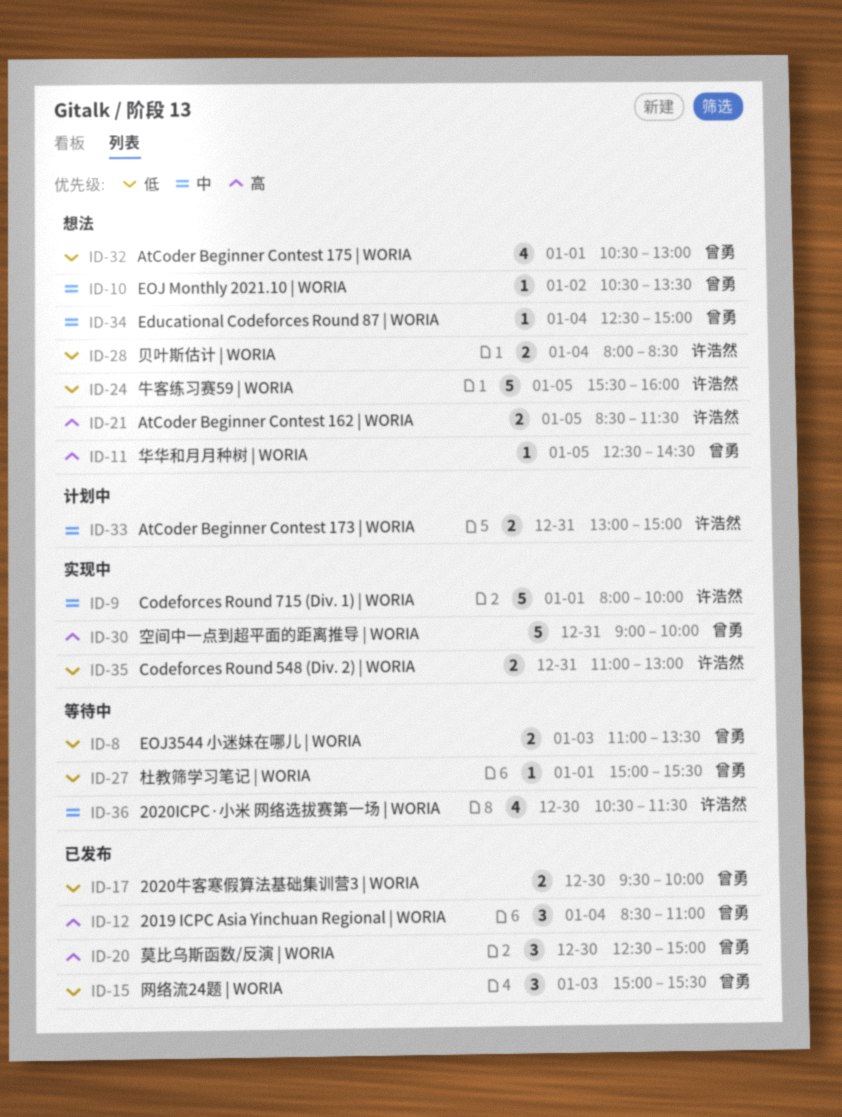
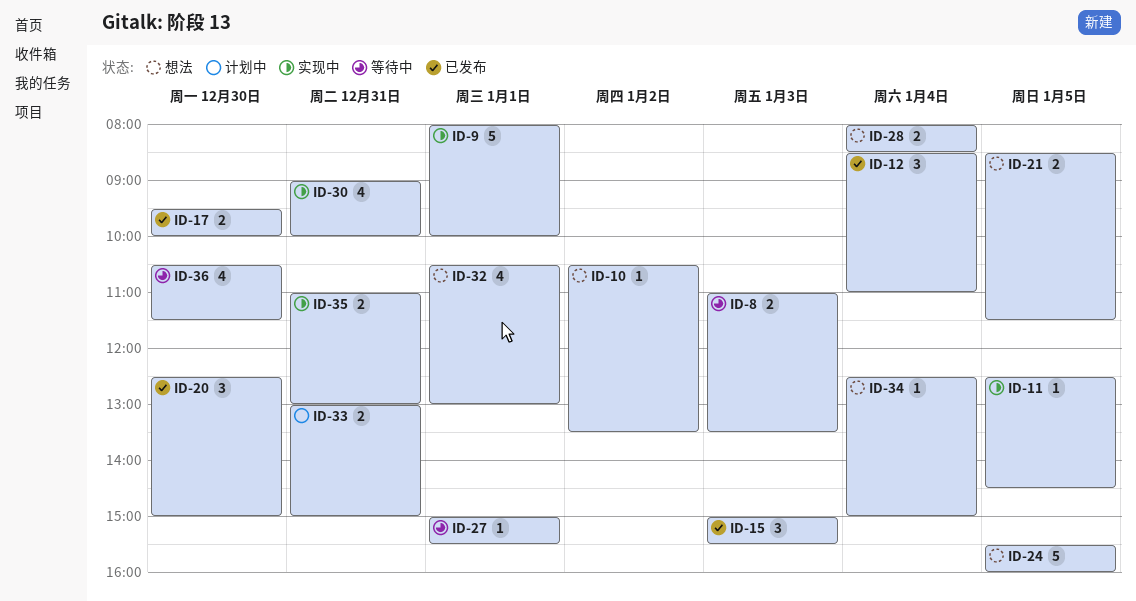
ID-11, status: 想法 -> 实现中
ID-30, estimate: 5 -> 4

